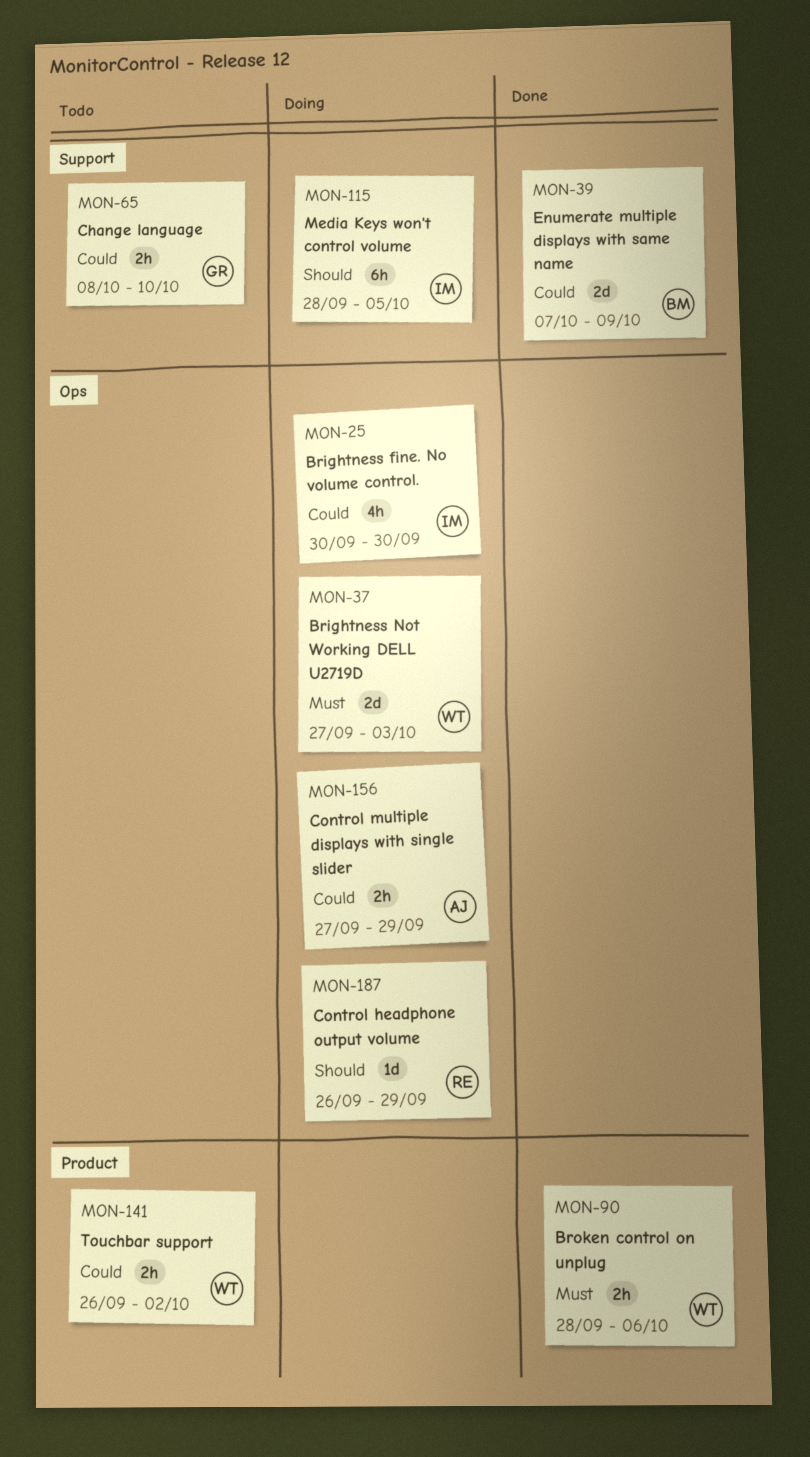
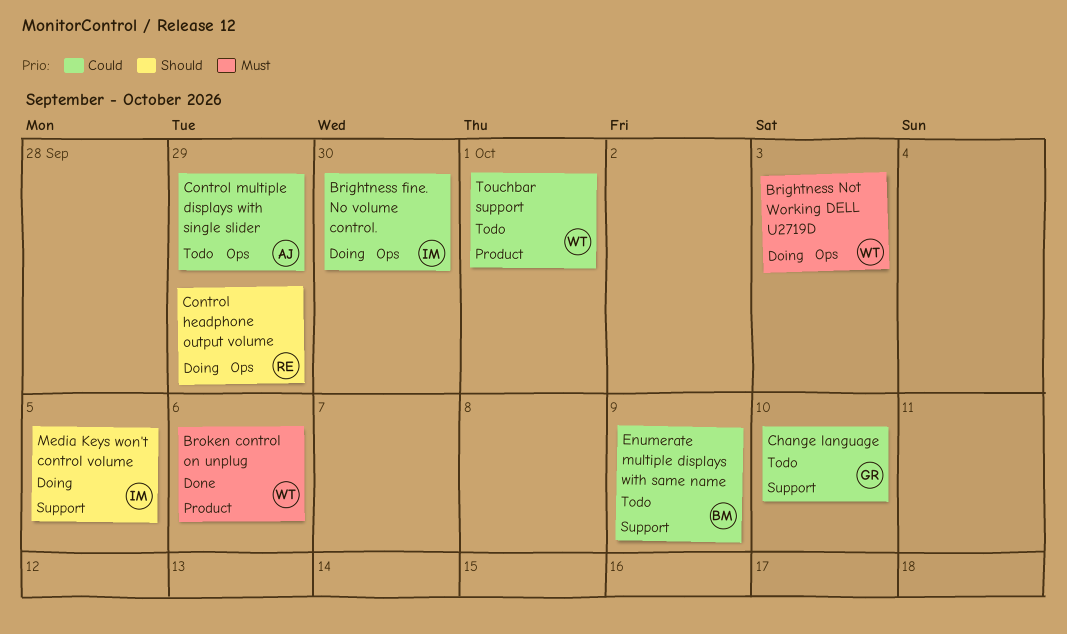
Control multiple displays with single slider, status: Doing -> Todo
Enumerate multiple displays with same name, status: Done -> Todo
Touchbar support, due: Oct 2 -> Oct 1

